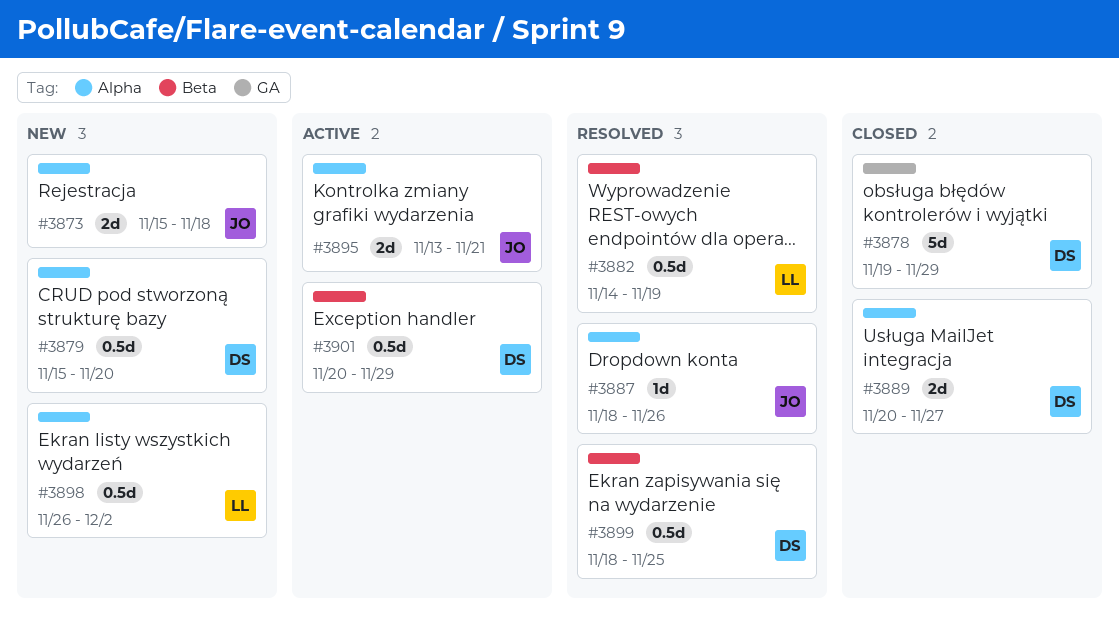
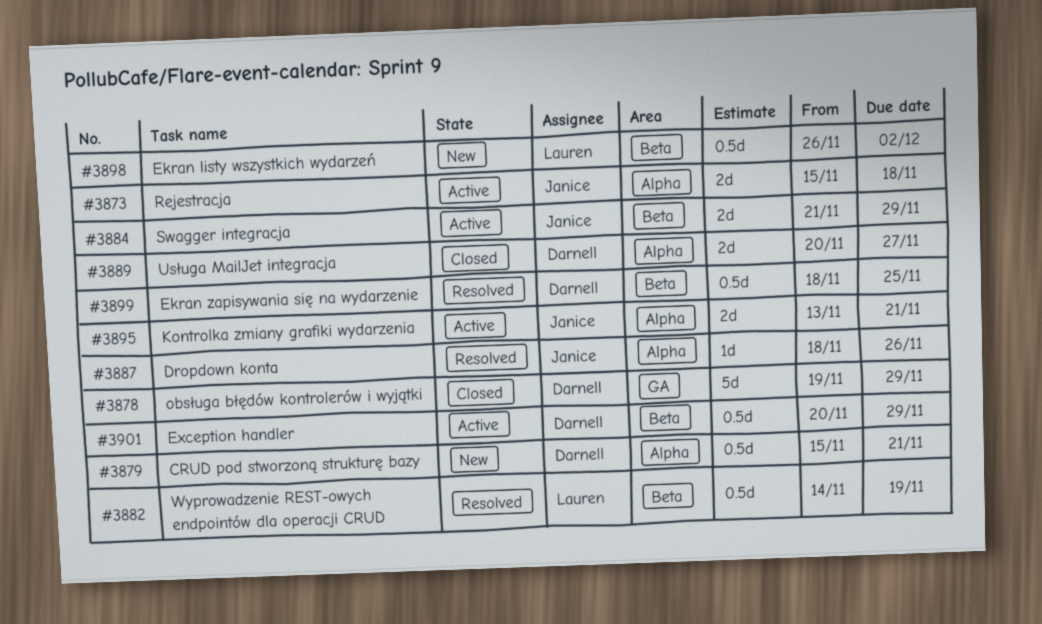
#3873, status: New -> Active
#3879, due: Nov 20 -> Nov 21
#3884: none -> present
#3898, label: Alpha -> Beta

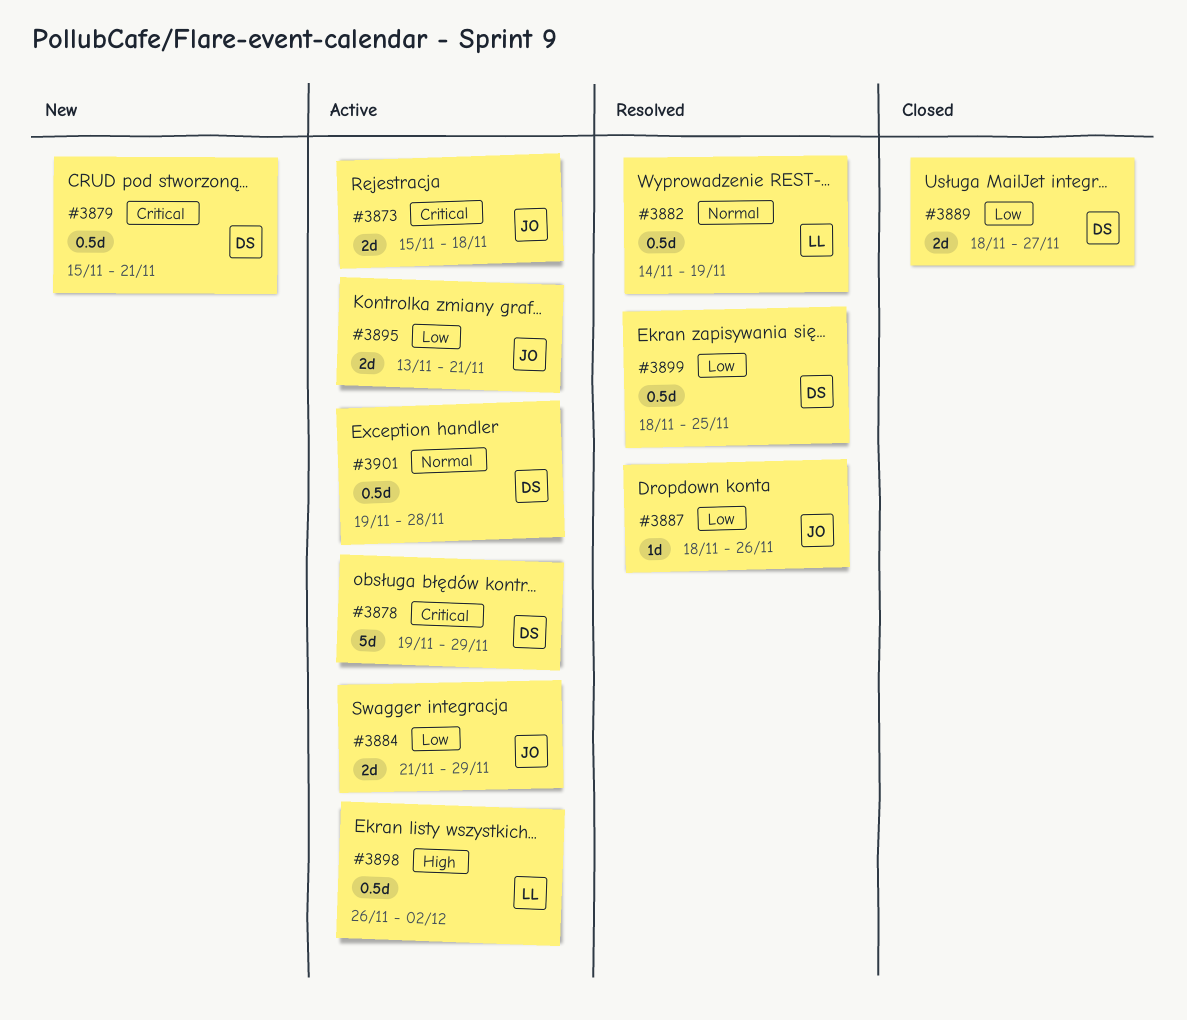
#3878, status: Closed -> Active
#3889, start: Nov 20 -> Nov 18
#3898, status: New -> Active
#3901, start: Nov 20 -> Nov 19
#3901, due: Nov 29 -> Nov 28

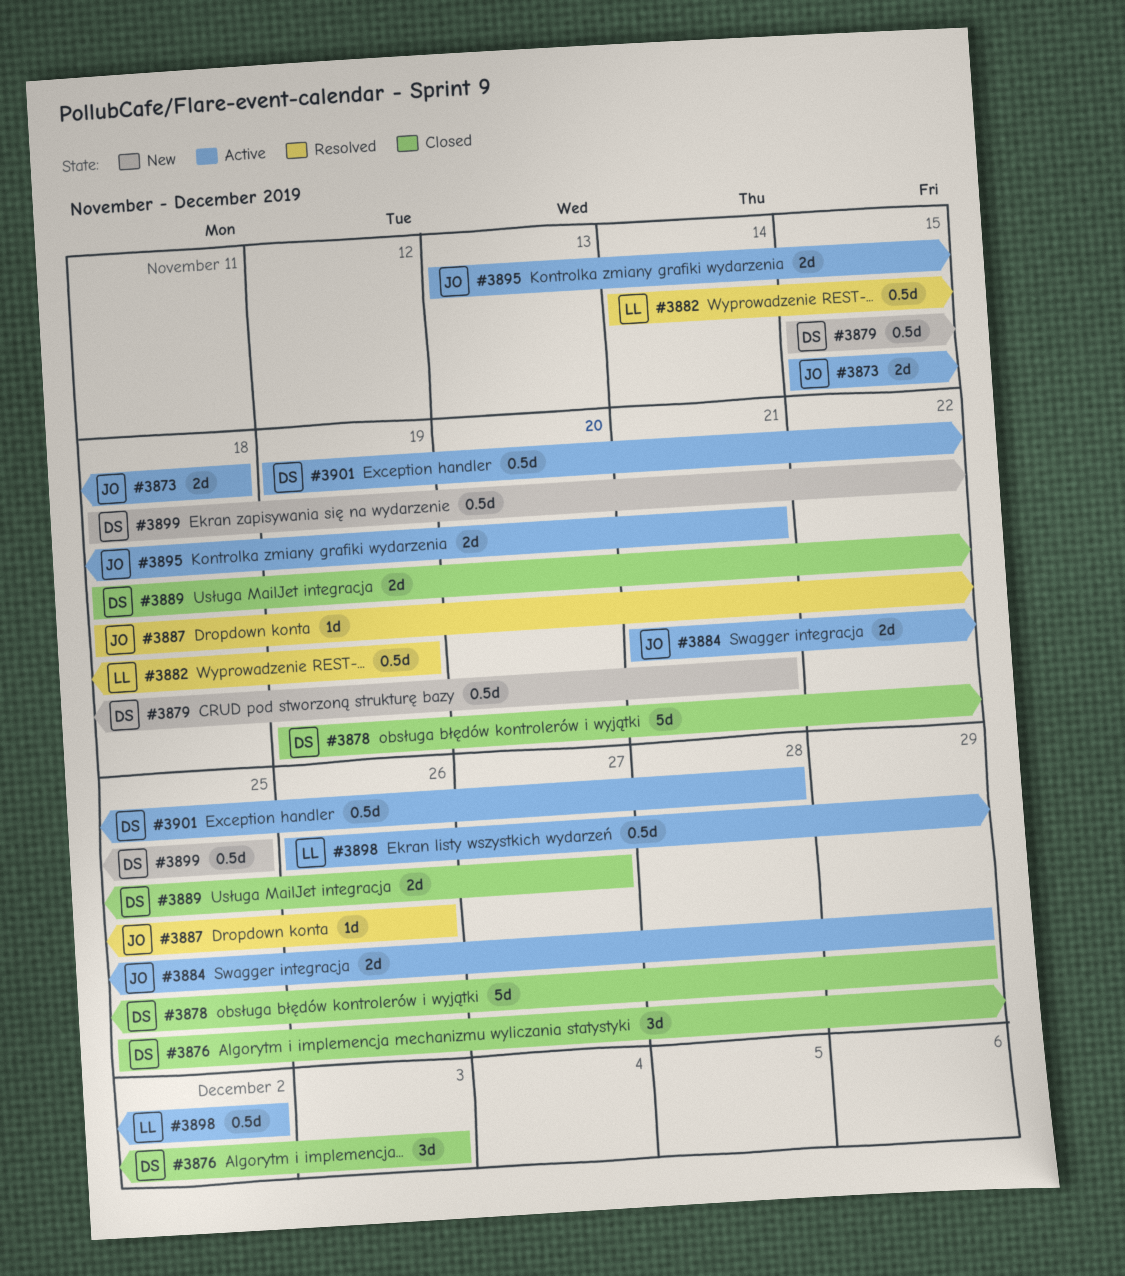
#3876: none -> present
#3878, status: Active -> Closed
#3899, status: Resolved -> New

